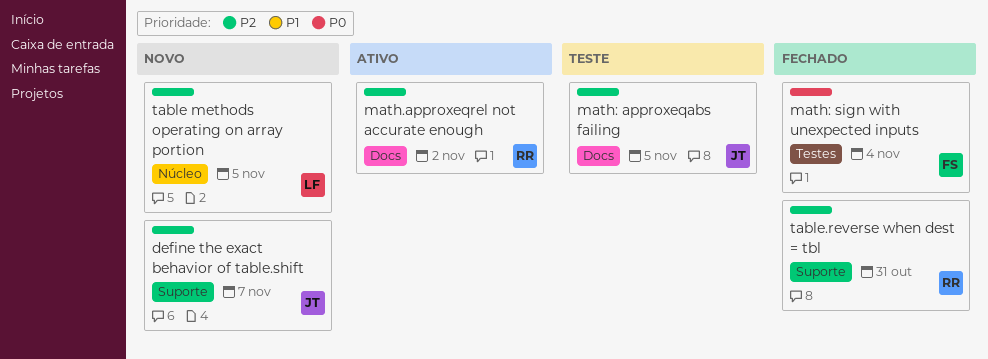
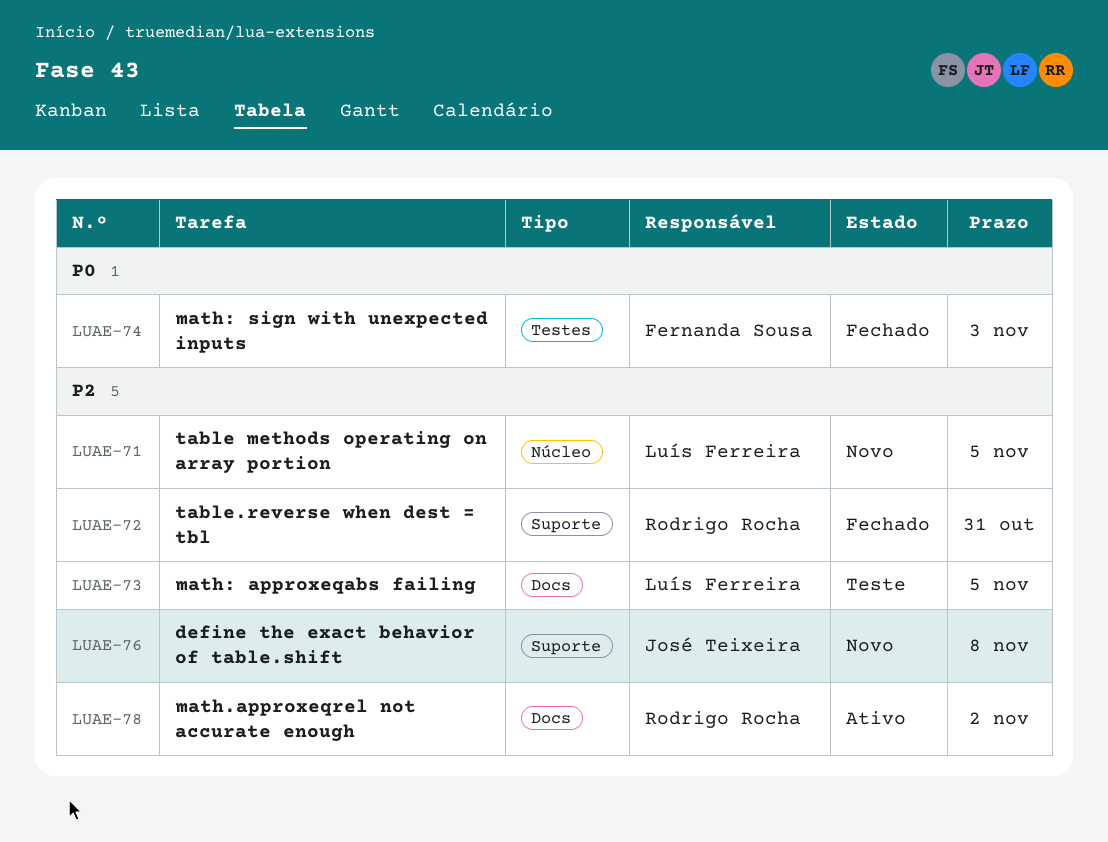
define the exact behavior of table.shift, due: Nov 7 -> Nov 8
math: approxeqabs failing, owner: José Teixeira -> Luís Ferreira
math: sign with unexpected inputs, due: Nov 4 -> Nov 3

